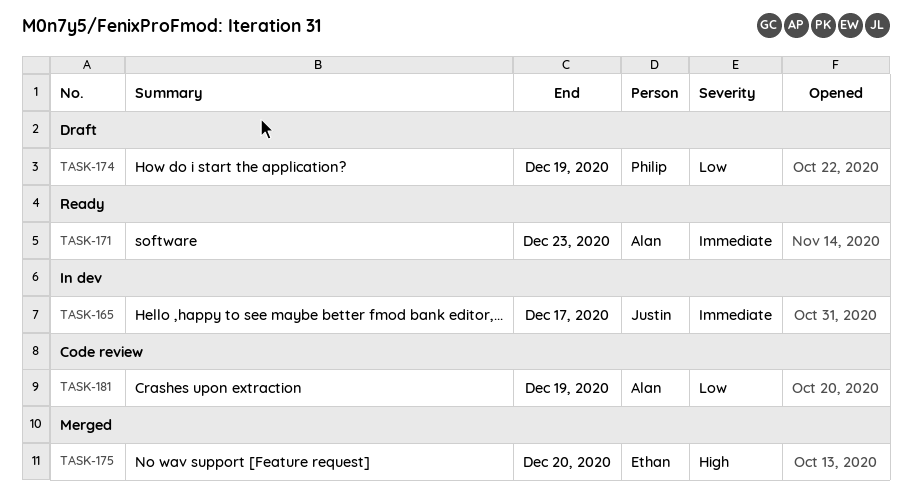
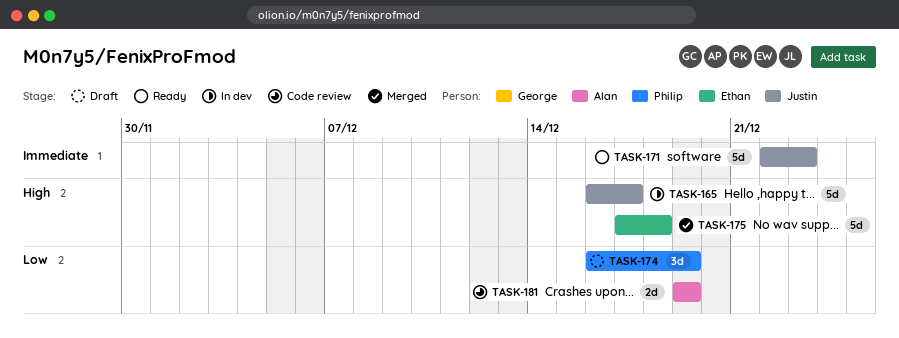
TASK-165, priority: Immediate -> High
TASK-171, owner: Alan -> Justin
TASK-175, due: Dec 20 -> Dec 18

